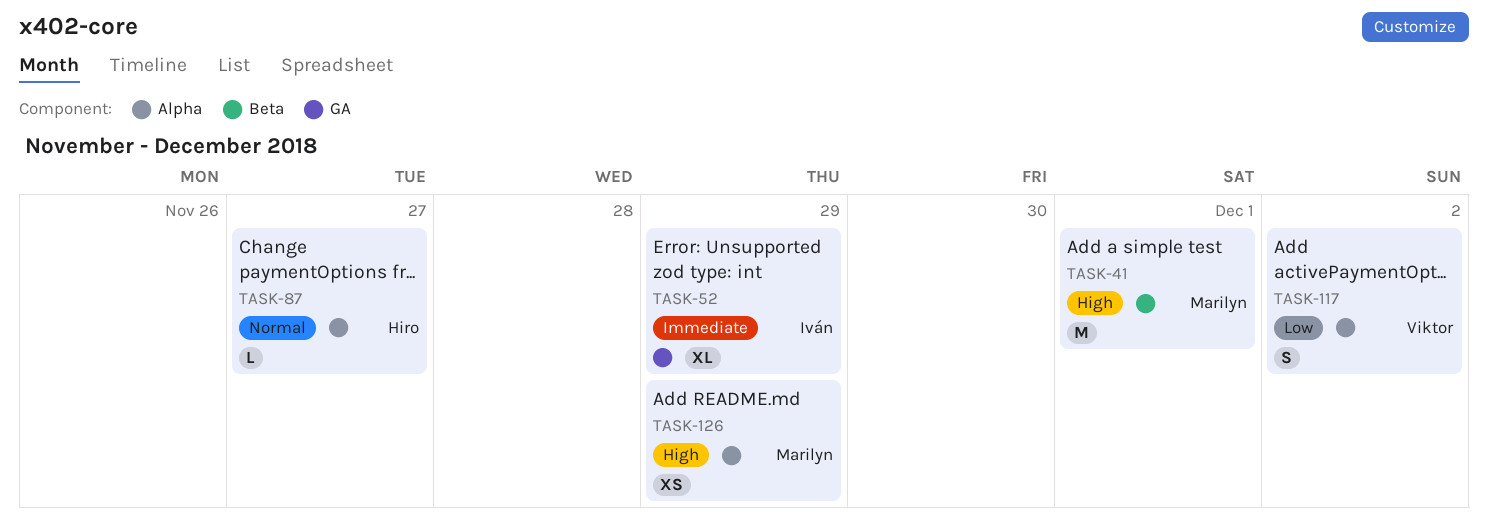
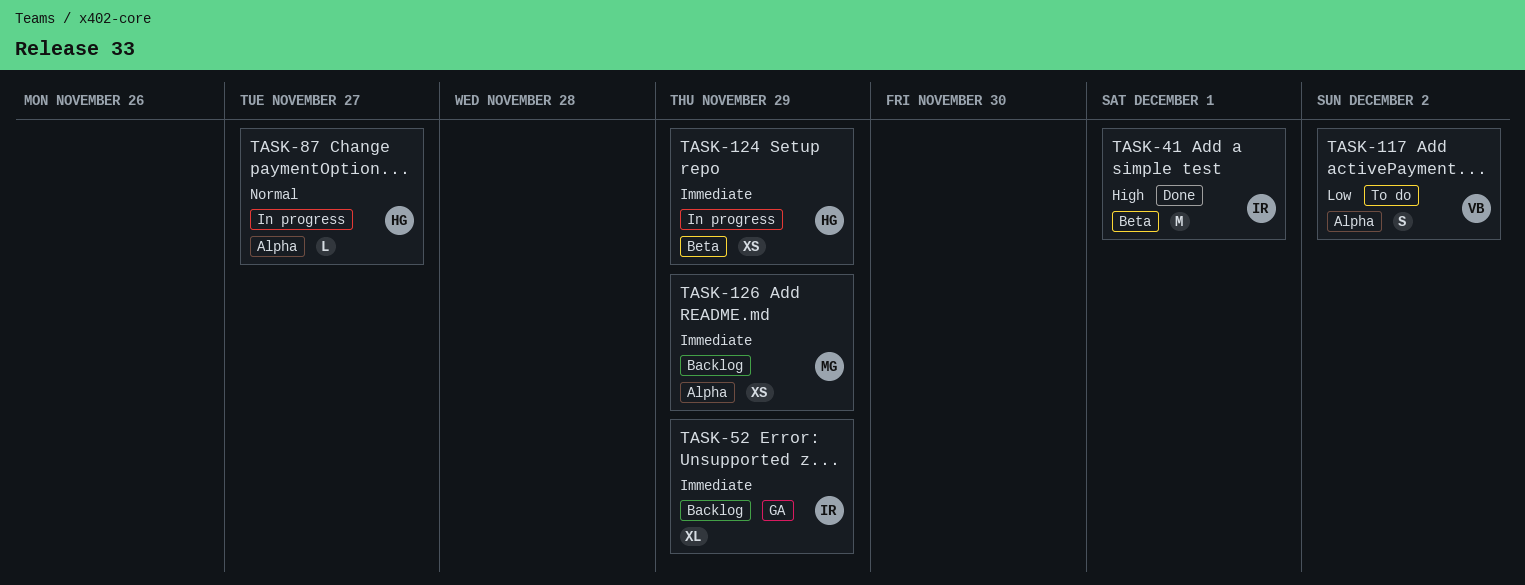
TASK-41, owner: Marilyn -> Iván
TASK-124: none -> present
TASK-126, priority: High -> Immediate

